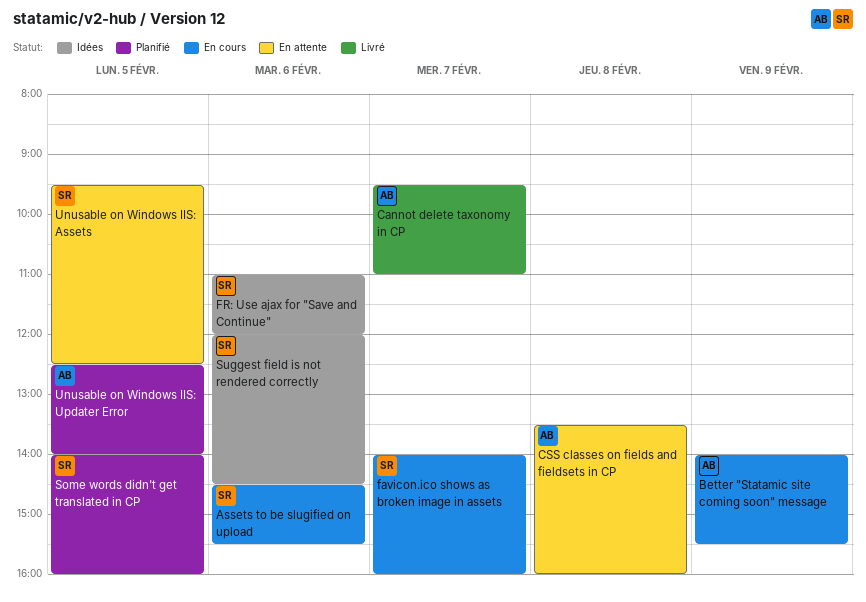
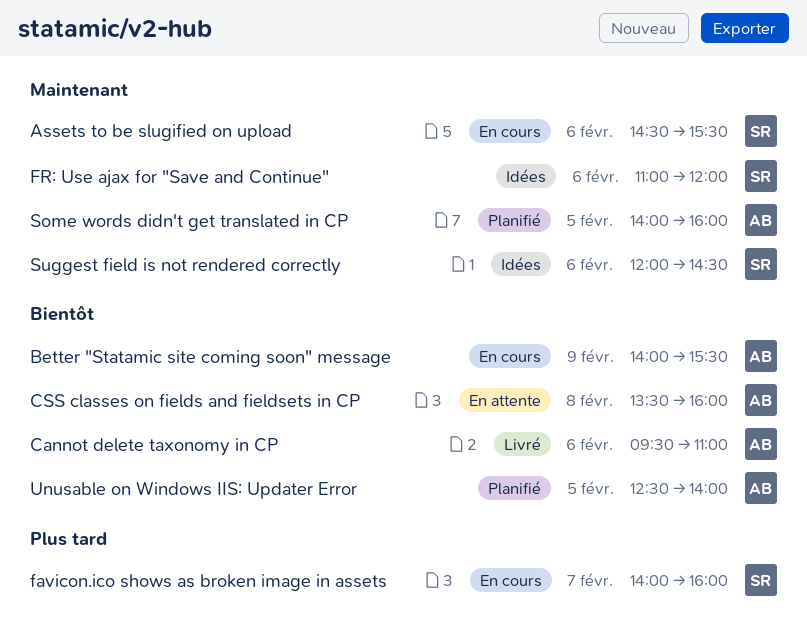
Cannot delete taxonomy in CP, day: Feb 7 -> Feb 6
Some words didn't get translated in CP, owner: SR -> AB
Unusable on Windows IIS: Assets: present -> none

